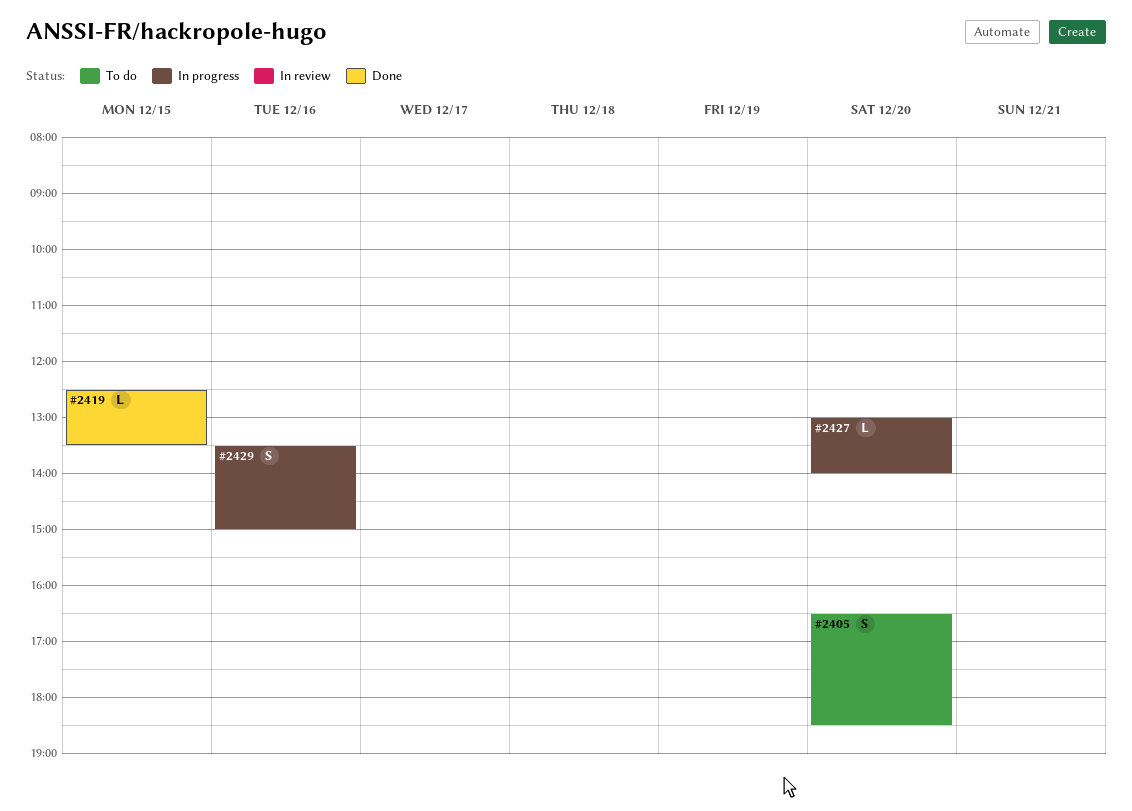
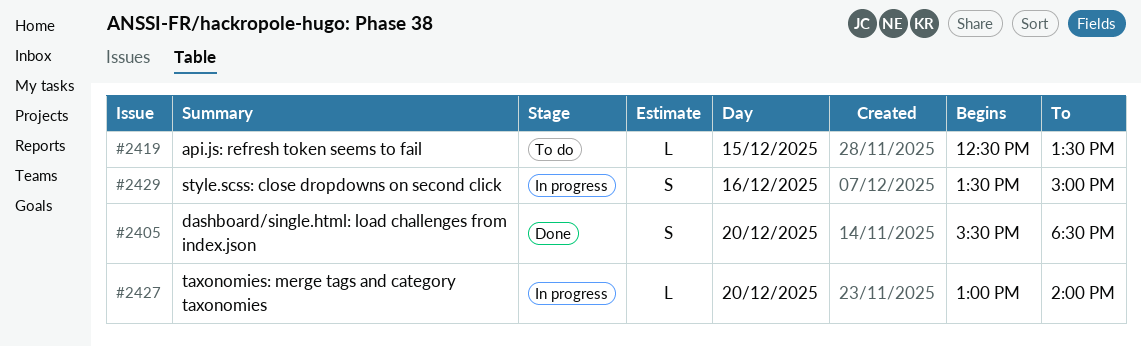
#2405, status: To do -> Done
#2405, begins: 16:30 -> 15:30
#2419, status: Done -> To do

